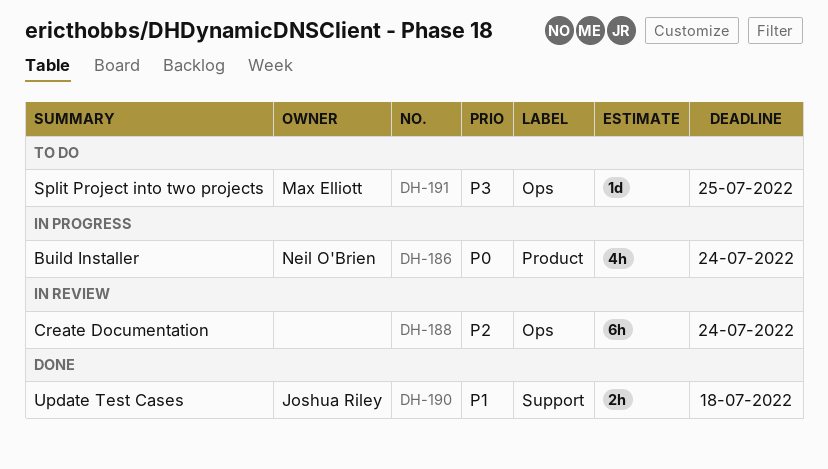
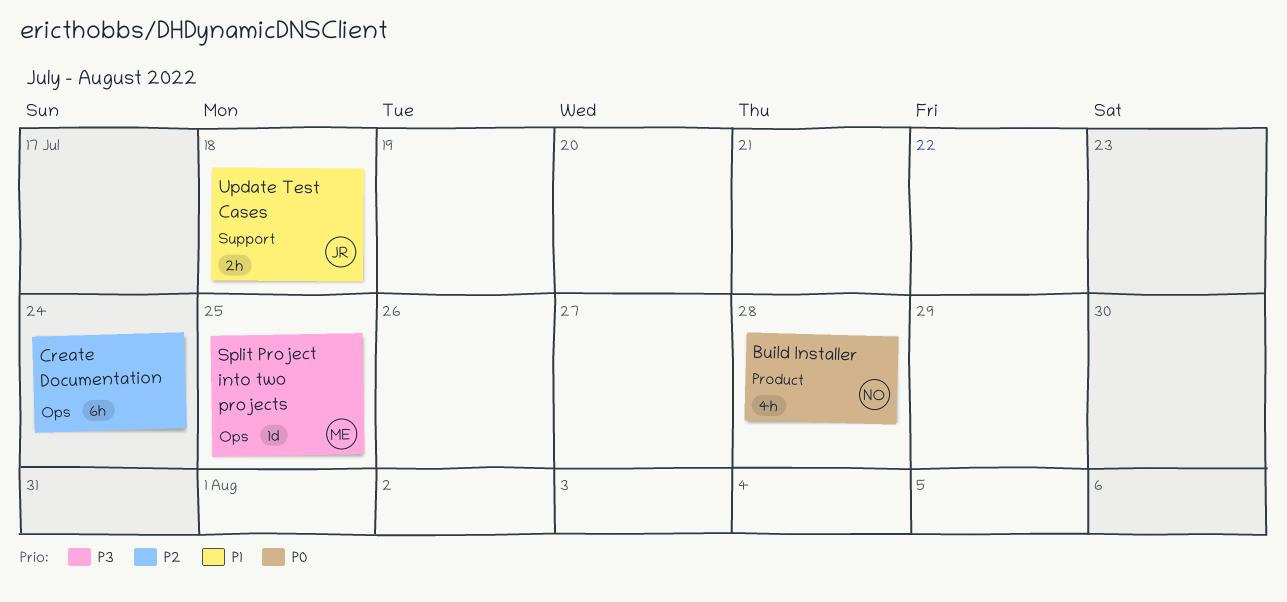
Build Installer, due: Jul 24 -> Jul 28

